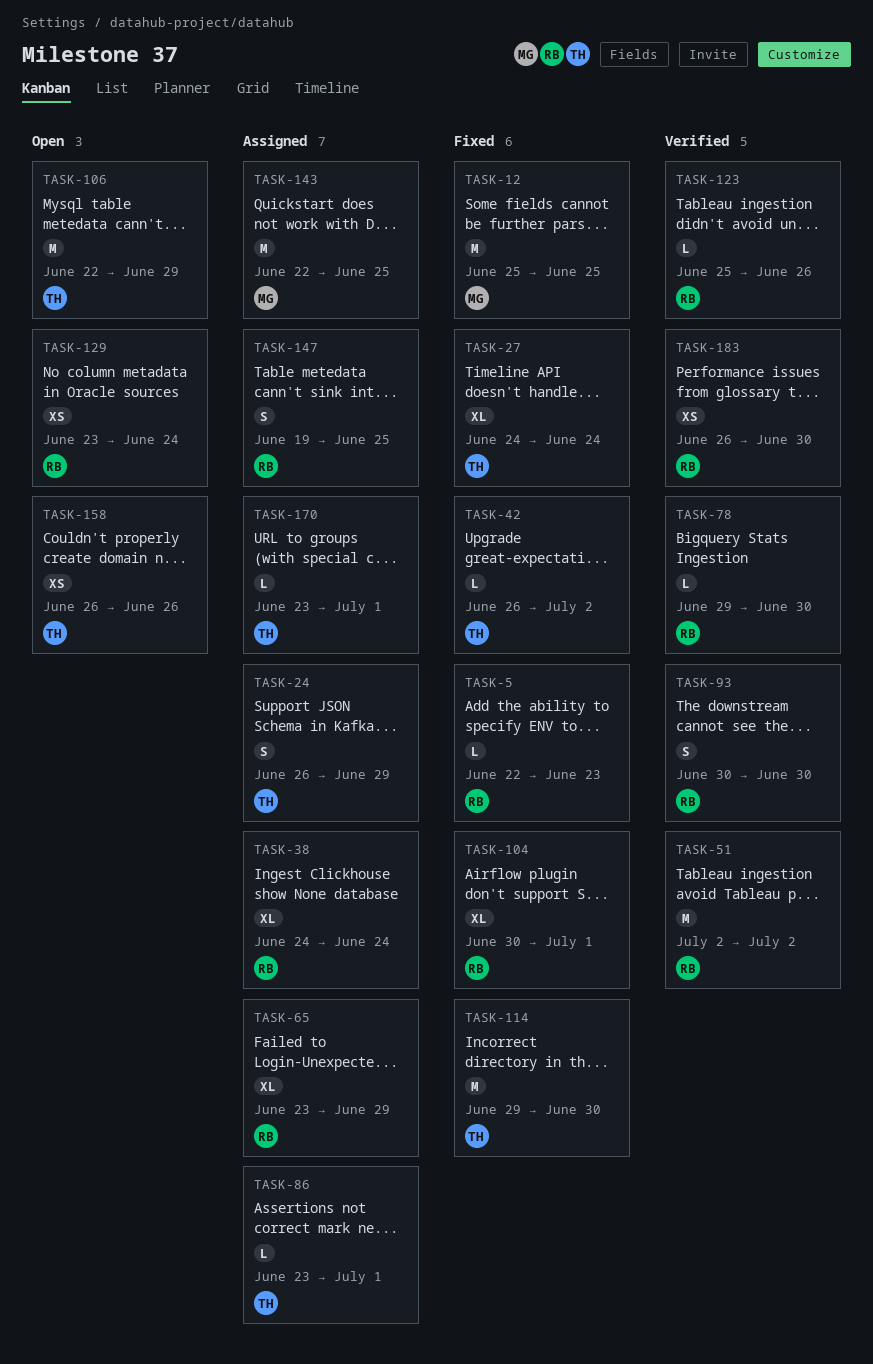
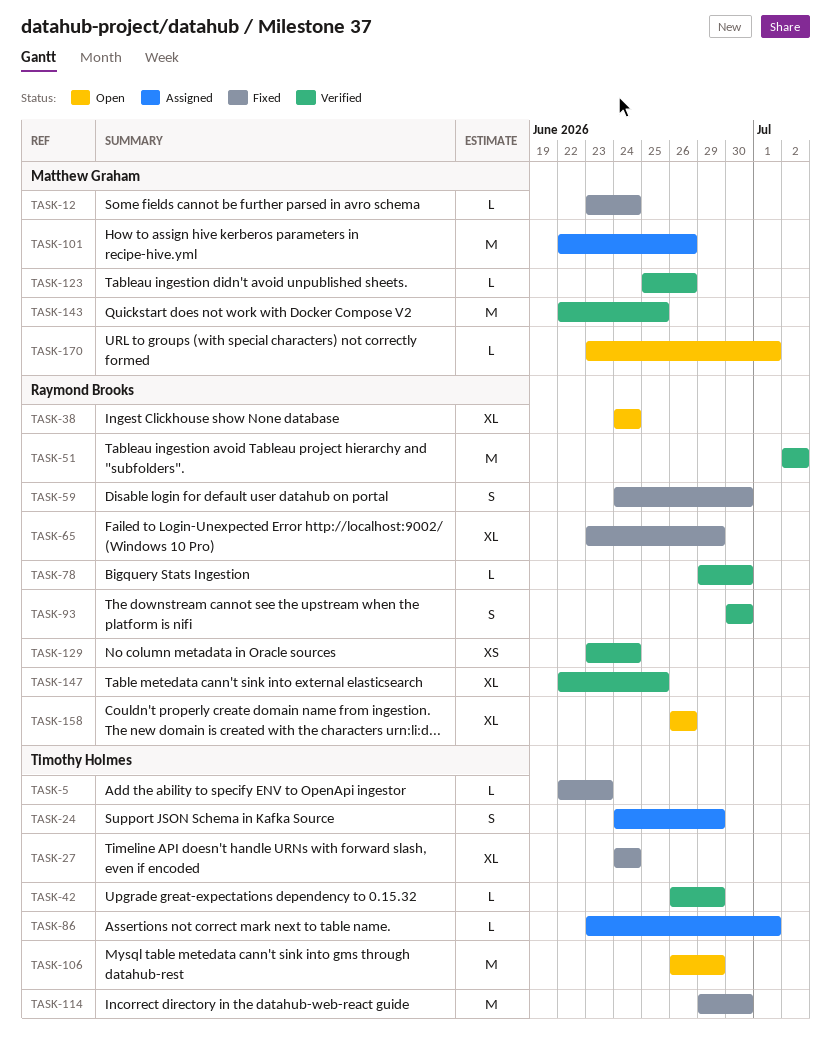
TASK-5, owner: Raymond Brooks -> Timothy Holmes
TASK-12, estimate: M -> L
TASK-12, start: Jun 25 -> Jun 23
TASK-12, due: Jun 25 -> Jun 24
TASK-24, start: Jun 26 -> Jun 24
TASK-38, status: Assigned -> Open
TASK-42, status: Fixed -> Verified
TASK-42, due: Jul 2 -> Jun 29
TASK-59: none -> present
TASK-65, status: Assigned -> Fixed
TASK-101: none -> present
TASK-104: present -> none
TASK-106, start: Jun 22 -> Jun 26
TASK-123, owner: Raymond Brooks -> Matthew Graham
TASK-129, status: Open -> Verified
TASK-143, status: Assigned -> Verified
TASK-147, status: Assigned -> Verified
TASK-147, estimate: S -> XL
TASK-147, start: Jun 19 -> Jun 22
TASK-158, owner: Timothy Holmes -> Raymond Brooks
TASK-158, estimate: XS -> XL
TASK-170, status: Assigned -> Open
TASK-170, owner: Timothy Holmes -> Matthew Graham
TASK-183: present -> none

